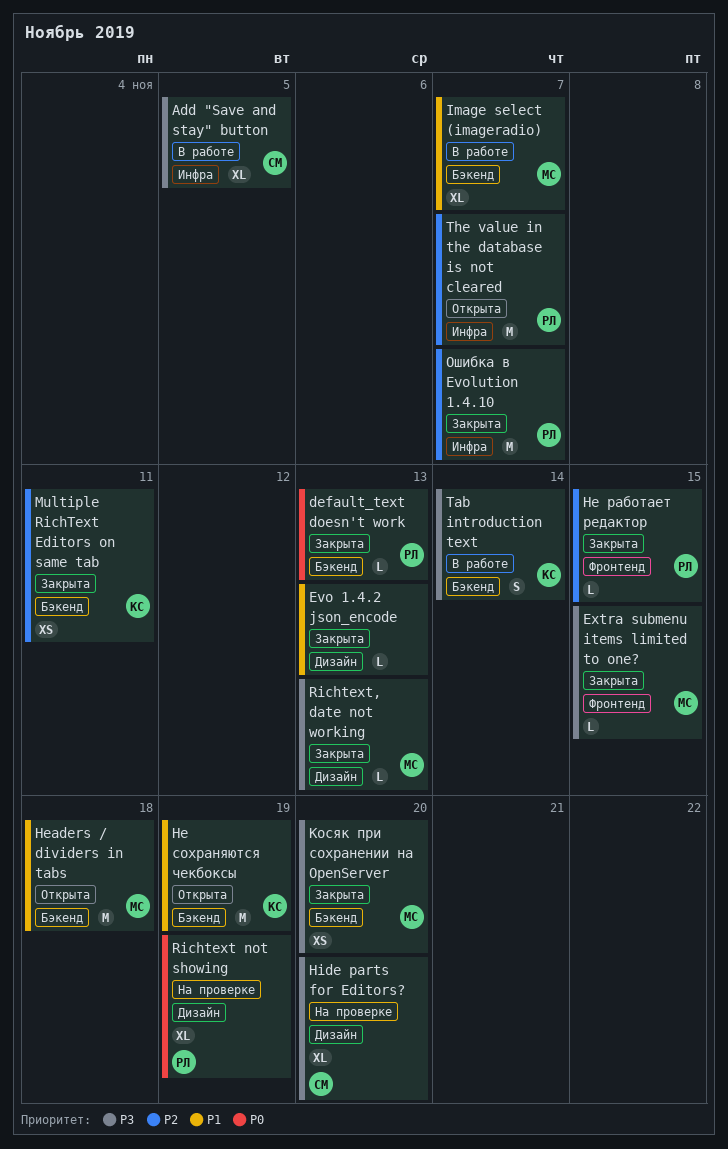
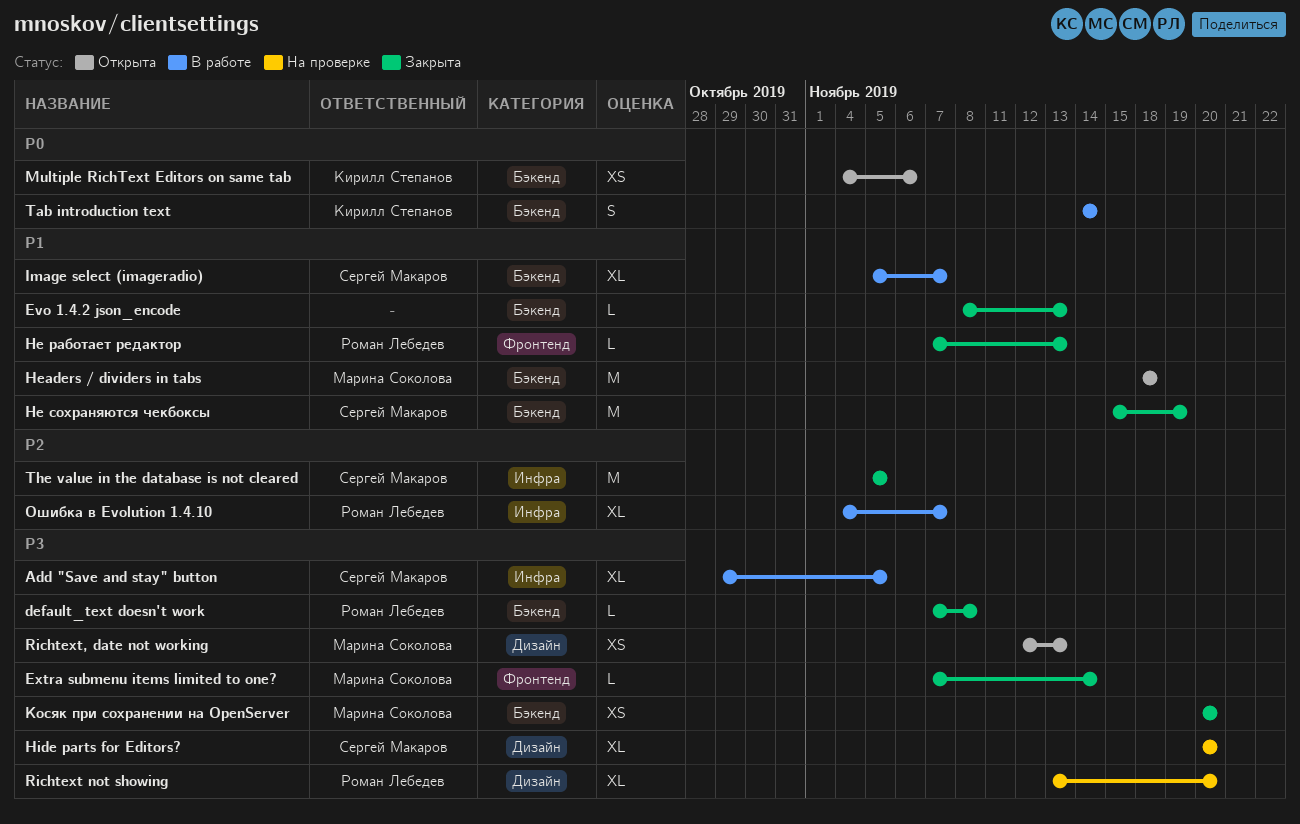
default_text doesn't work, priority: P0 -> P3
default_text doesn't work, due: Nov 13 -> Nov 8
Evo 1.4.2 json_encode, label: Дизайн -> Бэкенд
Extra submenu items limited to one?, due: Nov 15 -> Nov 14
Image select (imageradio), owner: Марина Соколова -> Сергей Макаров
Multiple RichText Editors on same tab, status: Закрыта -> Открыта
Multiple RichText Editors on same tab, priority: P2 -> P0
Multiple RichText Editors on same tab, due: Nov 11 -> Nov 6
Richtext not showing, priority: P0 -> P3
Richtext not showing, due: Nov 19 -> Nov 20
Richtext, date not working, status: Закрыта -> Открыта
Richtext, date not working, estimate: L -> XS
Tab introduction text, priority: P3 -> P0
The value in the database is not cleared, status: Открыта -> Закрыта
The value in the database is not cleared, owner: Роман Лебедев -> Сергей Макаров
The value in the database is not cleared, due: Nov 7 -> Nov 5
Не работает редактор, priority: P2 -> P1
Не работает редактор, due: Nov 15 -> Nov 13
Не сохраняются чекбоксы, status: Открыта -> Закрыта
Не сохраняются чекбоксы, owner: Кирилл Степанов -> Сергей Макаров
Ошибка в Evolution 1.4.10, status: Закрыта -> В работе
Ошибка в Evolution 1.4.10, estimate: M -> XL

